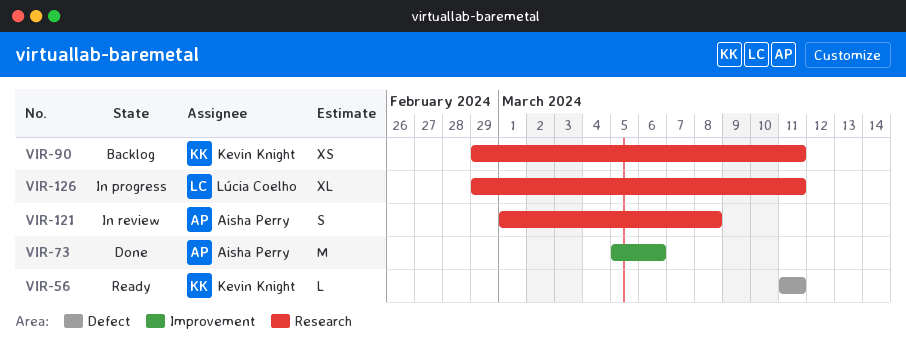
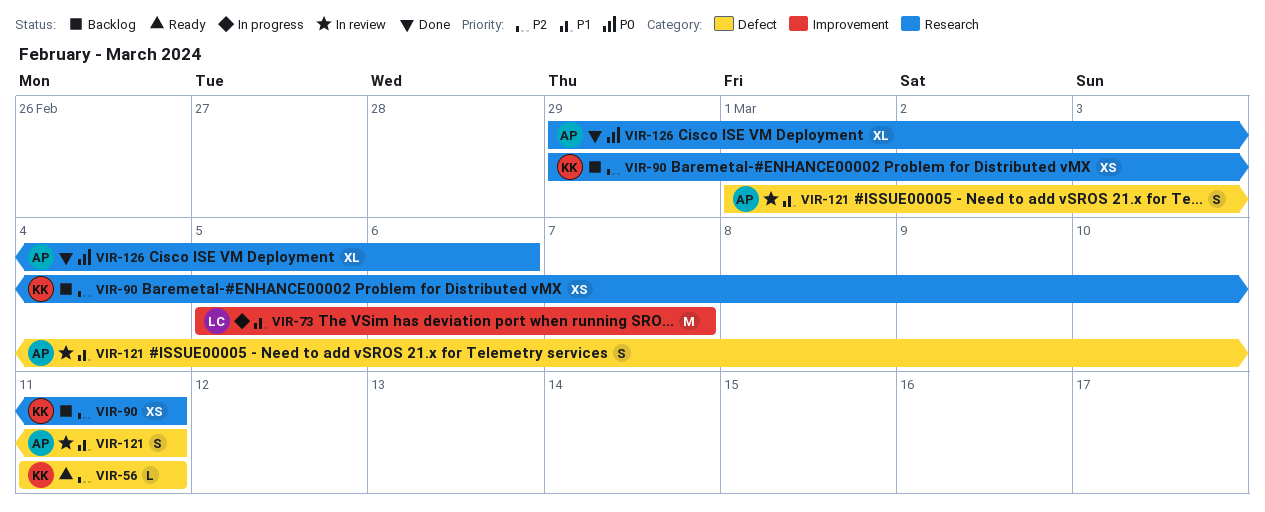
VIR-73, status: Done -> In progress
VIR-73, owner: Aisha Perry -> Lúcia Coelho
VIR-73, due: Mar 6 -> Mar 7
VIR-121, label: Research -> Defect
VIR-121, due: Mar 8 -> Mar 11
VIR-126, status: In progress -> Done
VIR-126, owner: Lúcia Coelho -> Aisha Perry
VIR-126, due: Mar 11 -> Mar 6

